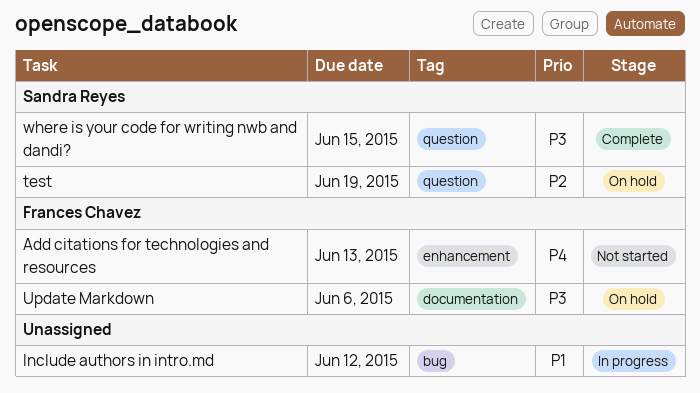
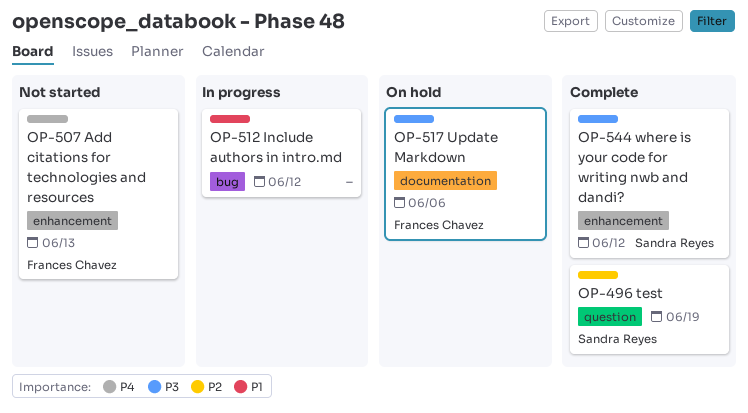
test, status: On hold -> Complete
where is your code for writing nwb and dandi?, label: question -> enhancement
where is your code for writing nwb and dandi?, due: Jun 15 -> Jun 12

